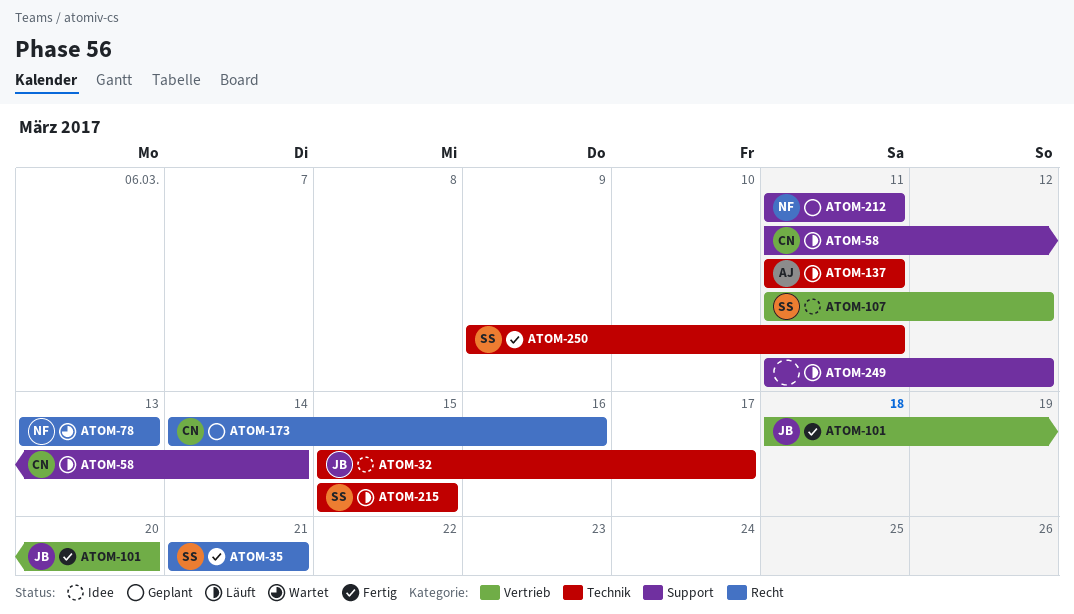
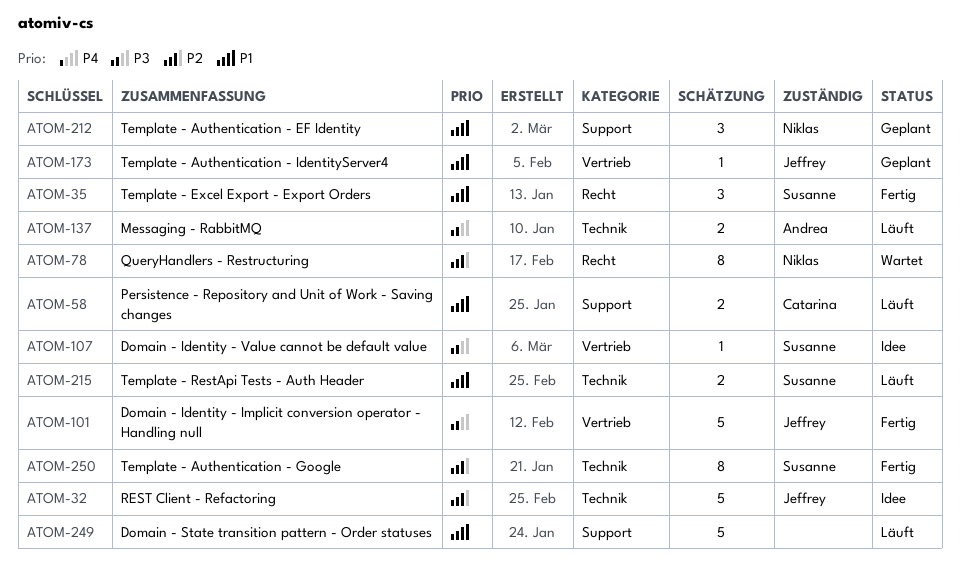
ATOM-173, owner: Catarina -> Jeffrey
ATOM-173, label: Recht -> Vertrieb

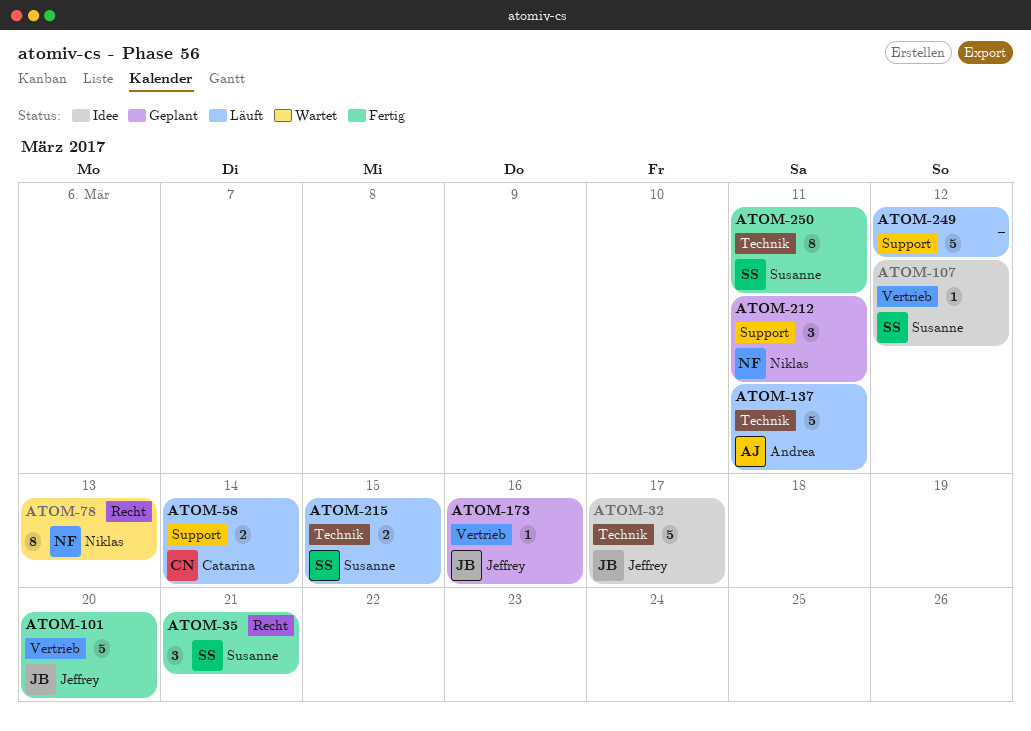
ATOM-137, estimate: 2 -> 5

